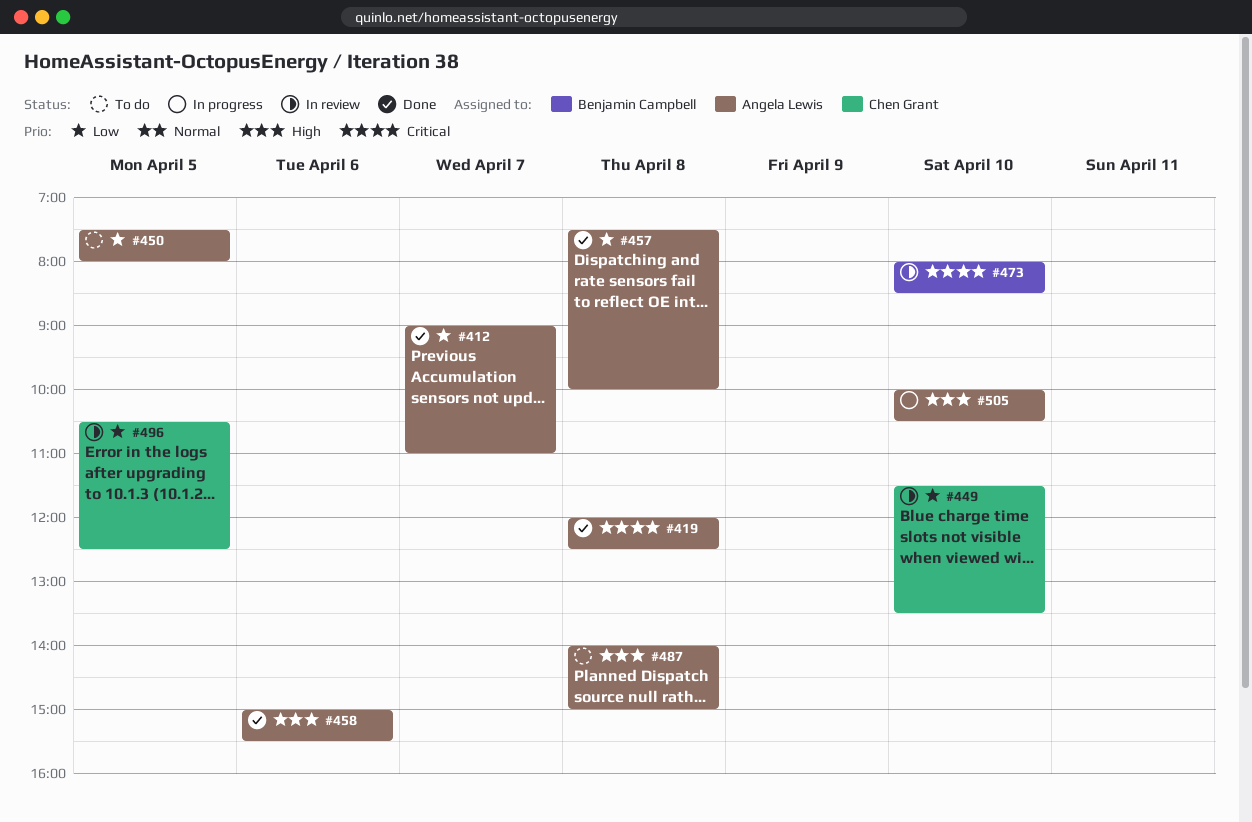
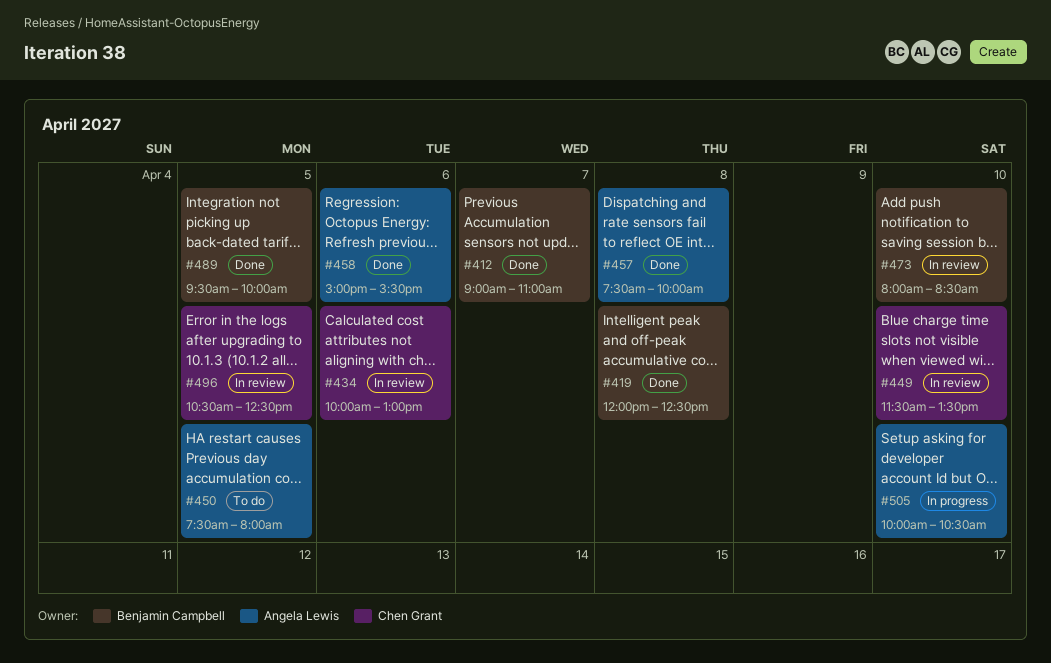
#412, owner: Angela Lewis -> Benjamin Campbell
#419, owner: Angela Lewis -> Benjamin Campbell
#434: none -> present
#487: present -> none
#489: none -> present

